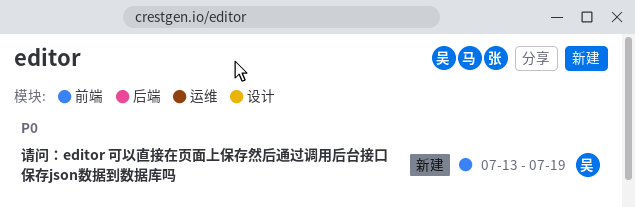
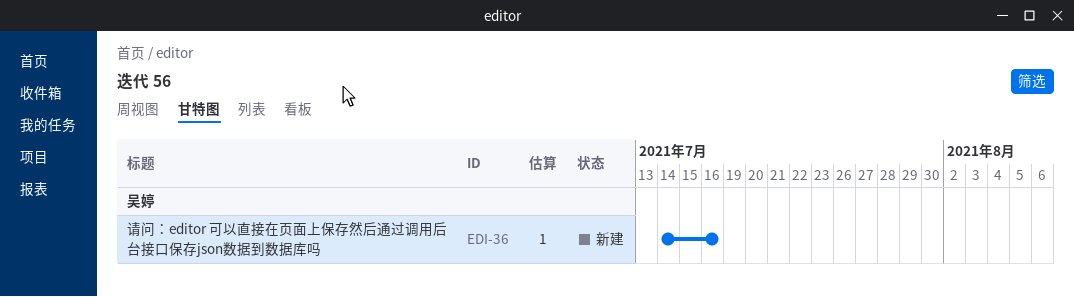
请问：editor 可以直接在页面上保存然后通过调用后台接口保存json数据到数据库吗, start: Jul 13 -> Jul 14
请问：editor 可以直接在页面上保存然后通过调用后台接口保存json数据到数据库吗, due: Jul 19 -> Jul 16

